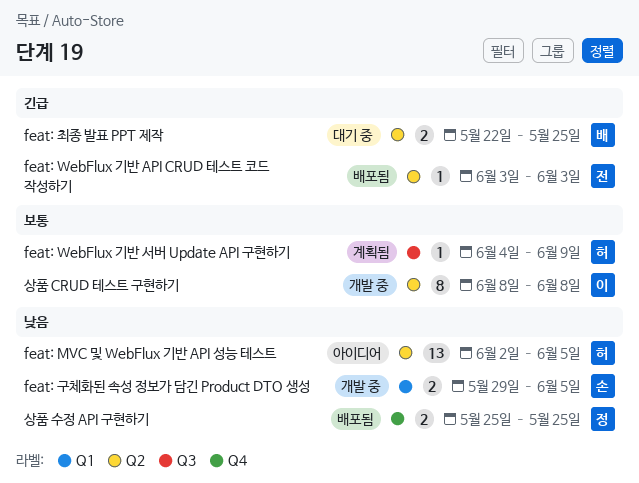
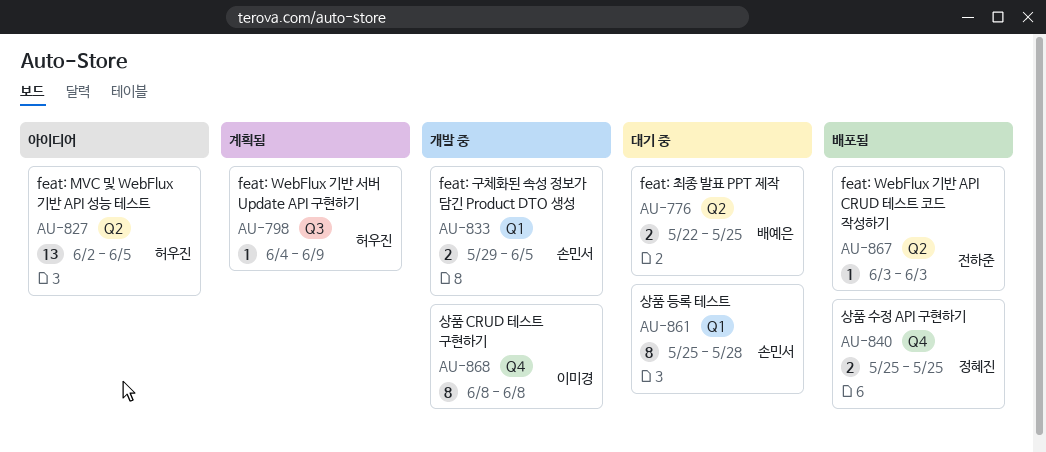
상품 CRUD 테스트 구현하기, label: Q2 -> Q4
상품 등록 테스트: none -> present

